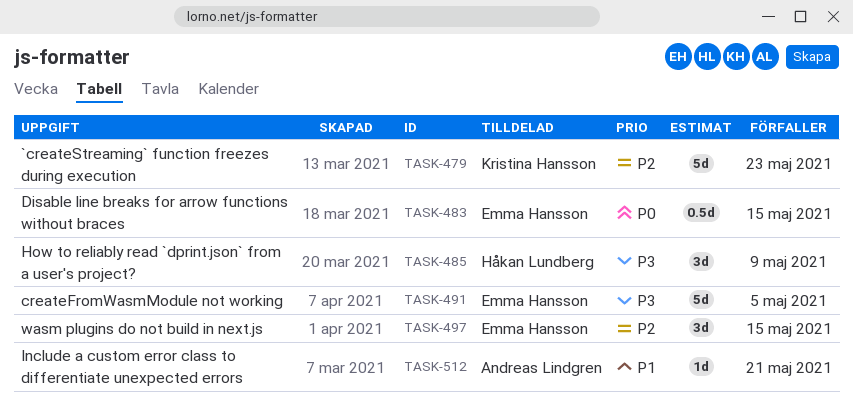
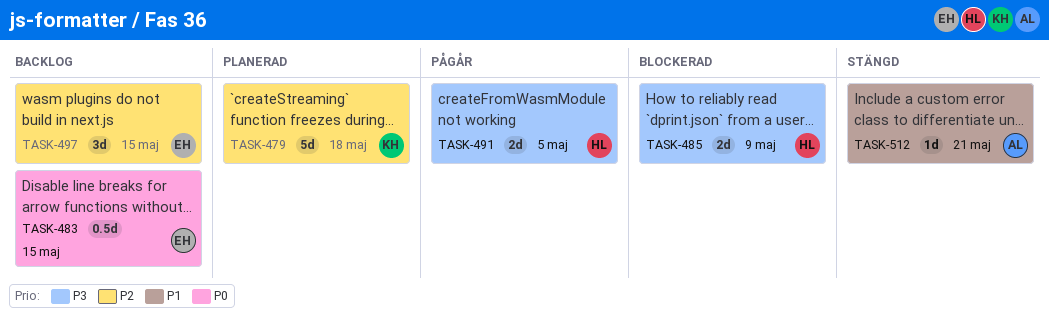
TASK-479, due: May 23 -> May 18
TASK-485, estimate: 3d -> 2d
TASK-491, owner: Emma Hansson -> Håkan Lundberg
TASK-491, estimate: 5d -> 2d

